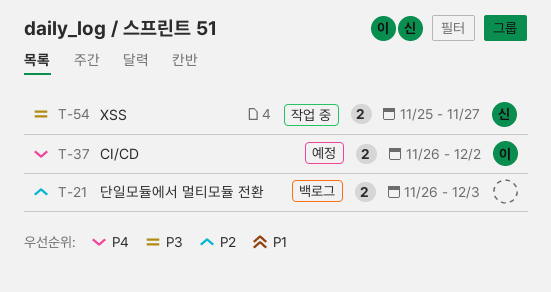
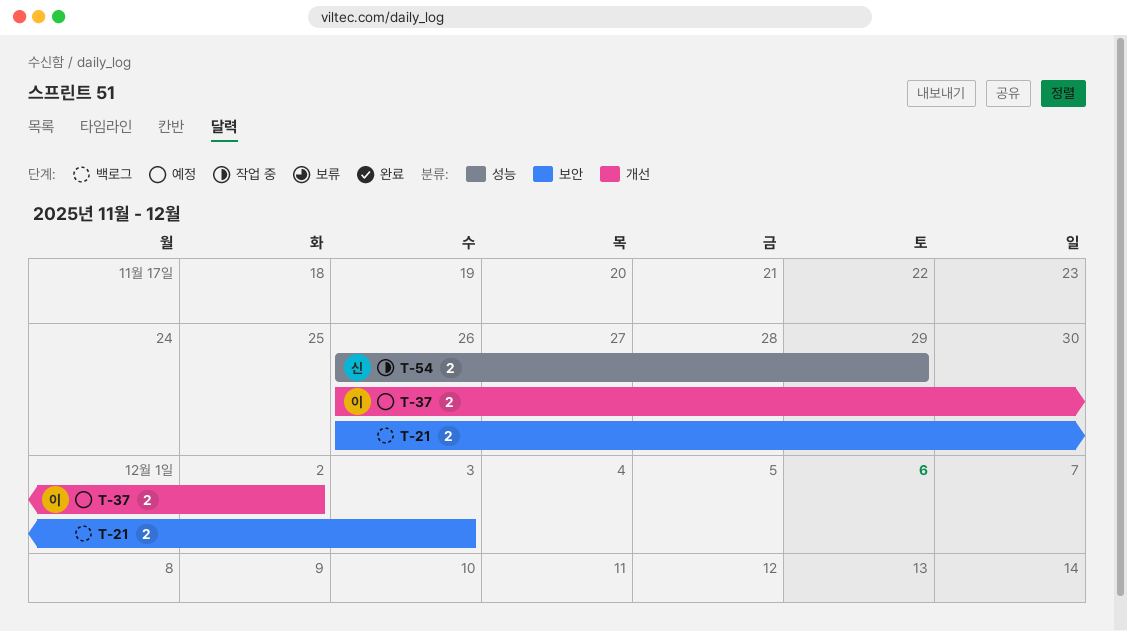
T-54, start: Nov 25 -> Nov 26
T-54, due: Nov 27 -> Nov 29

